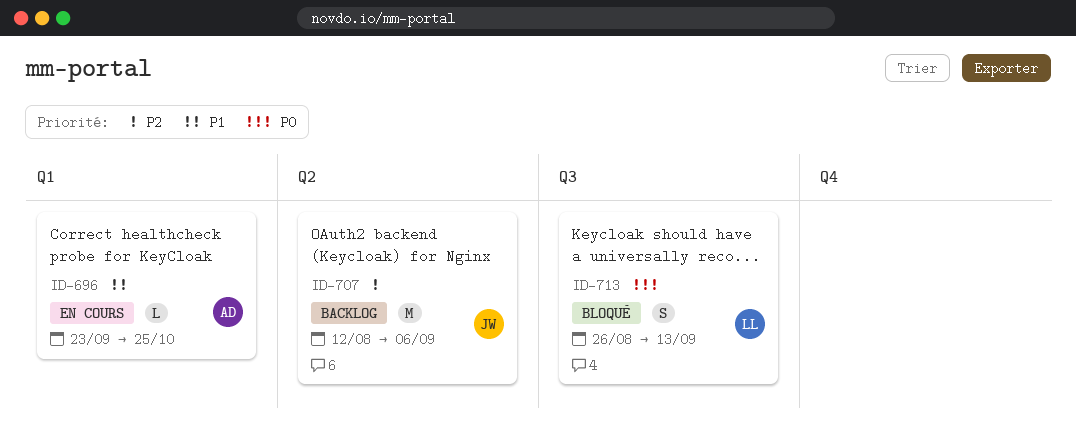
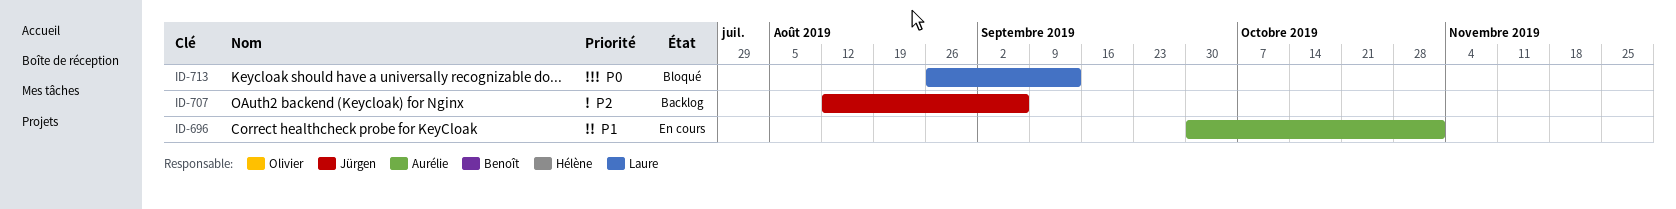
ID-696, start: Sep 23 -> Sep 30
ID-696, due: Oct 25 -> Nov 1

